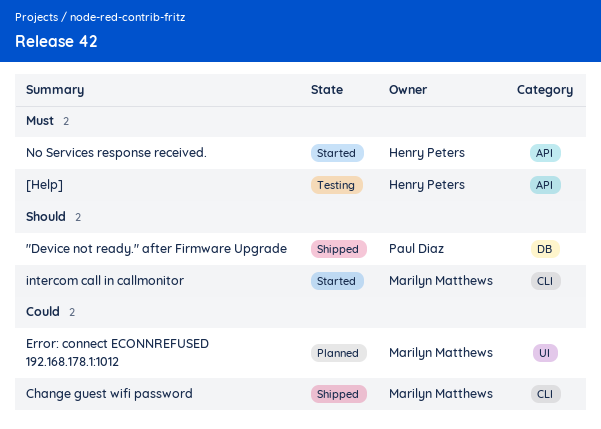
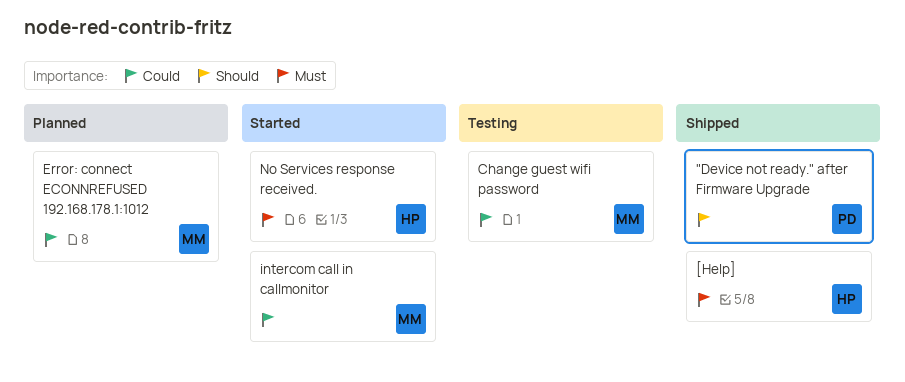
[Help], status: Testing -> Shipped
Change guest wifi password, status: Shipped -> Testing
intercom call in callmonitor, priority: Should -> Could

